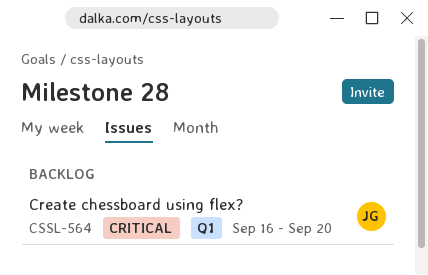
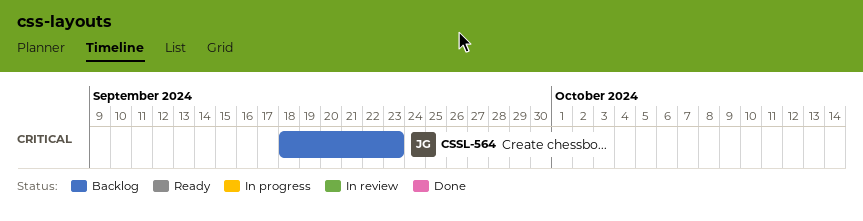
CSSL-564, start: Sep 16 -> Sep 18
CSSL-564, due: Sep 20 -> Sep 23

